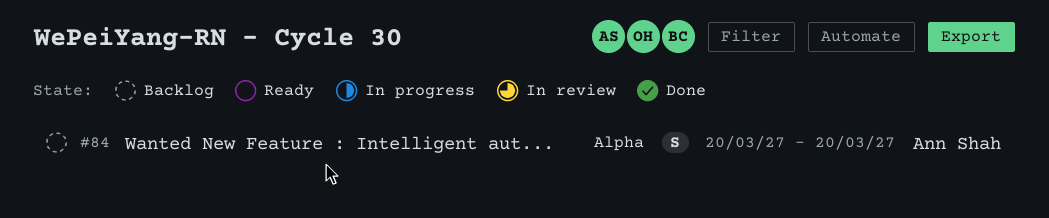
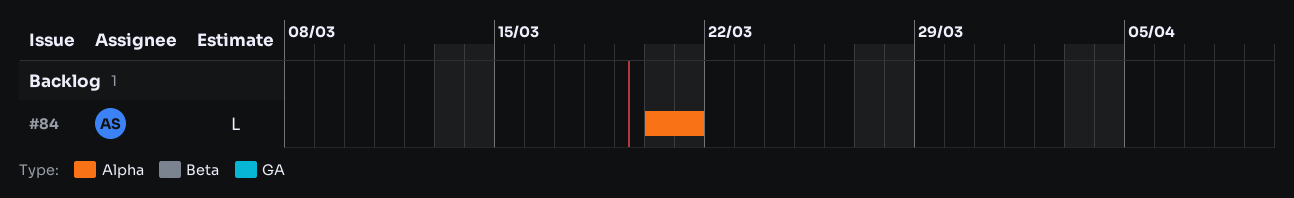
#84, estimate: S -> L
#84, due: Mar 20 -> Mar 21

